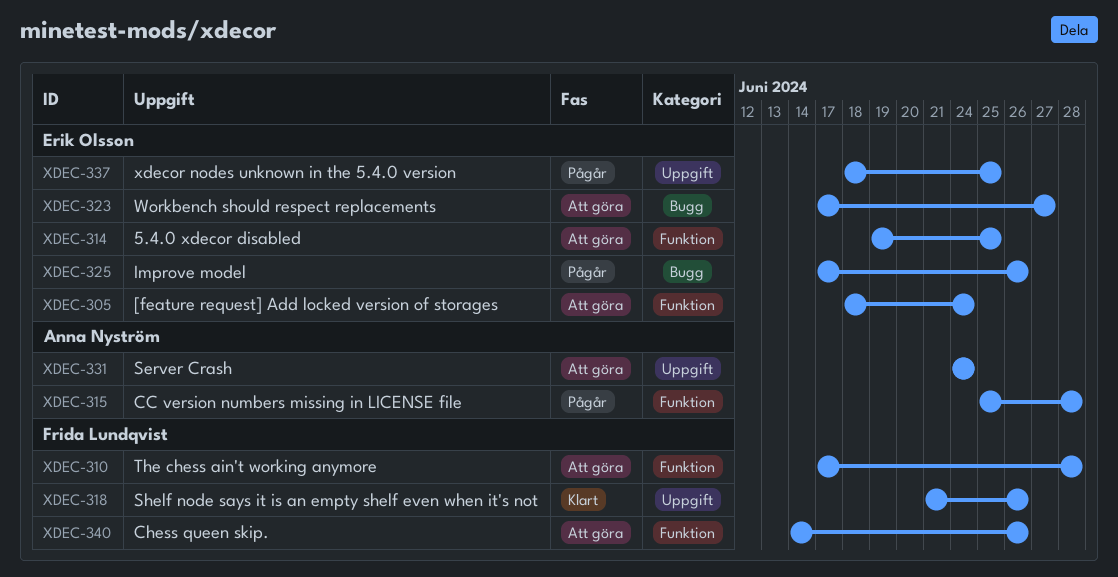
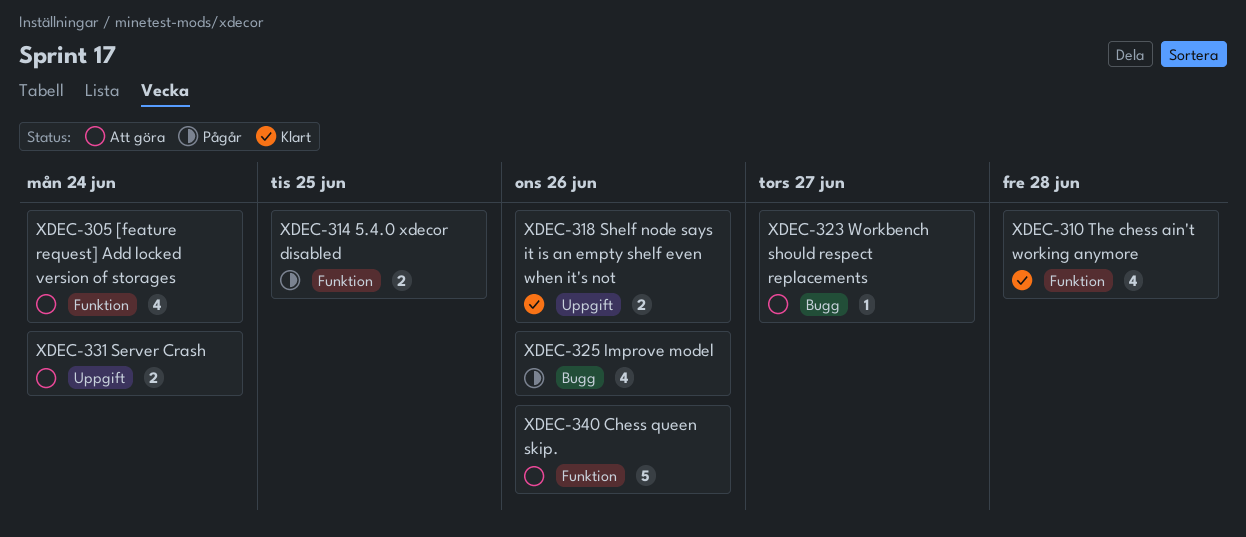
XDEC-310, status: Att göra -> Klart
XDEC-314, status: Att göra -> Pågår
XDEC-315: present -> none
XDEC-337: present -> none

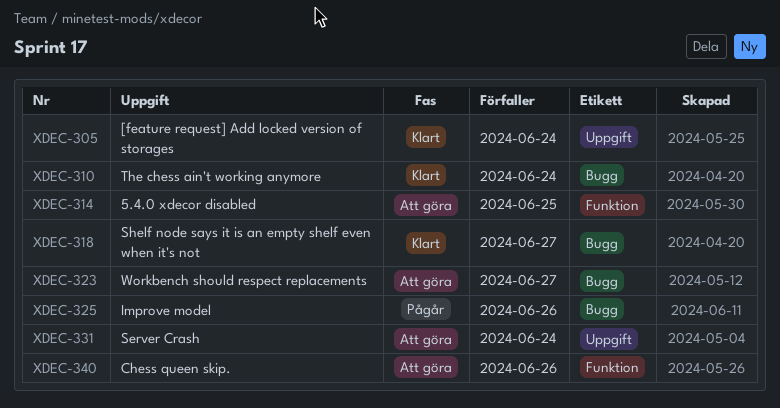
XDEC-305, status: Att göra -> Klart
XDEC-305, label: Funktion -> Uppgift
XDEC-310, label: Funktion -> Bugg
XDEC-310, due: Jun 28 -> Jun 24
XDEC-314, status: Pågår -> Att göra
XDEC-318, label: Uppgift -> Bugg
XDEC-318, due: Jun 26 -> Jun 27

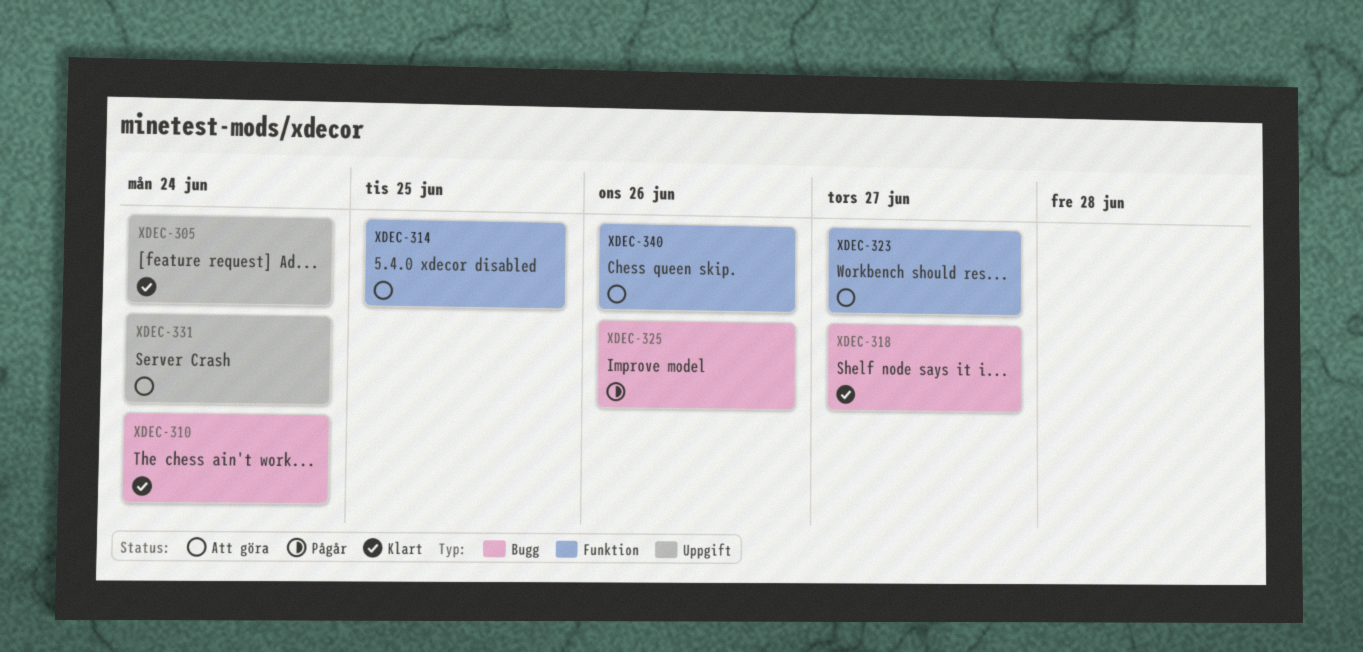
XDEC-323, label: Bugg -> Funktion

